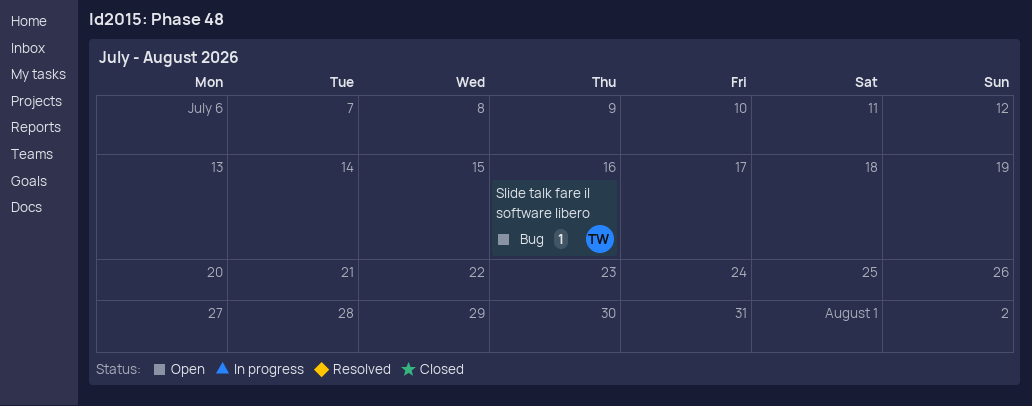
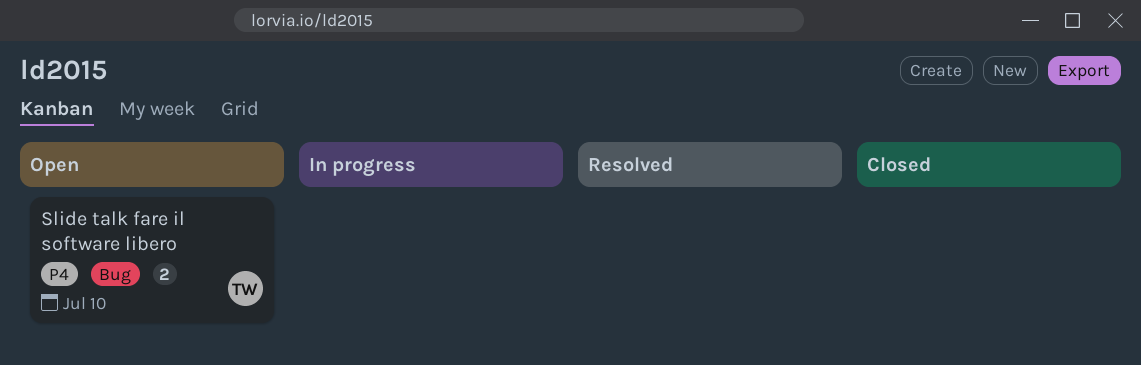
Slide talk fare il software libero, estimate: 1 -> 2
Slide talk fare il software libero, due: Jul 16 -> Jul 10

